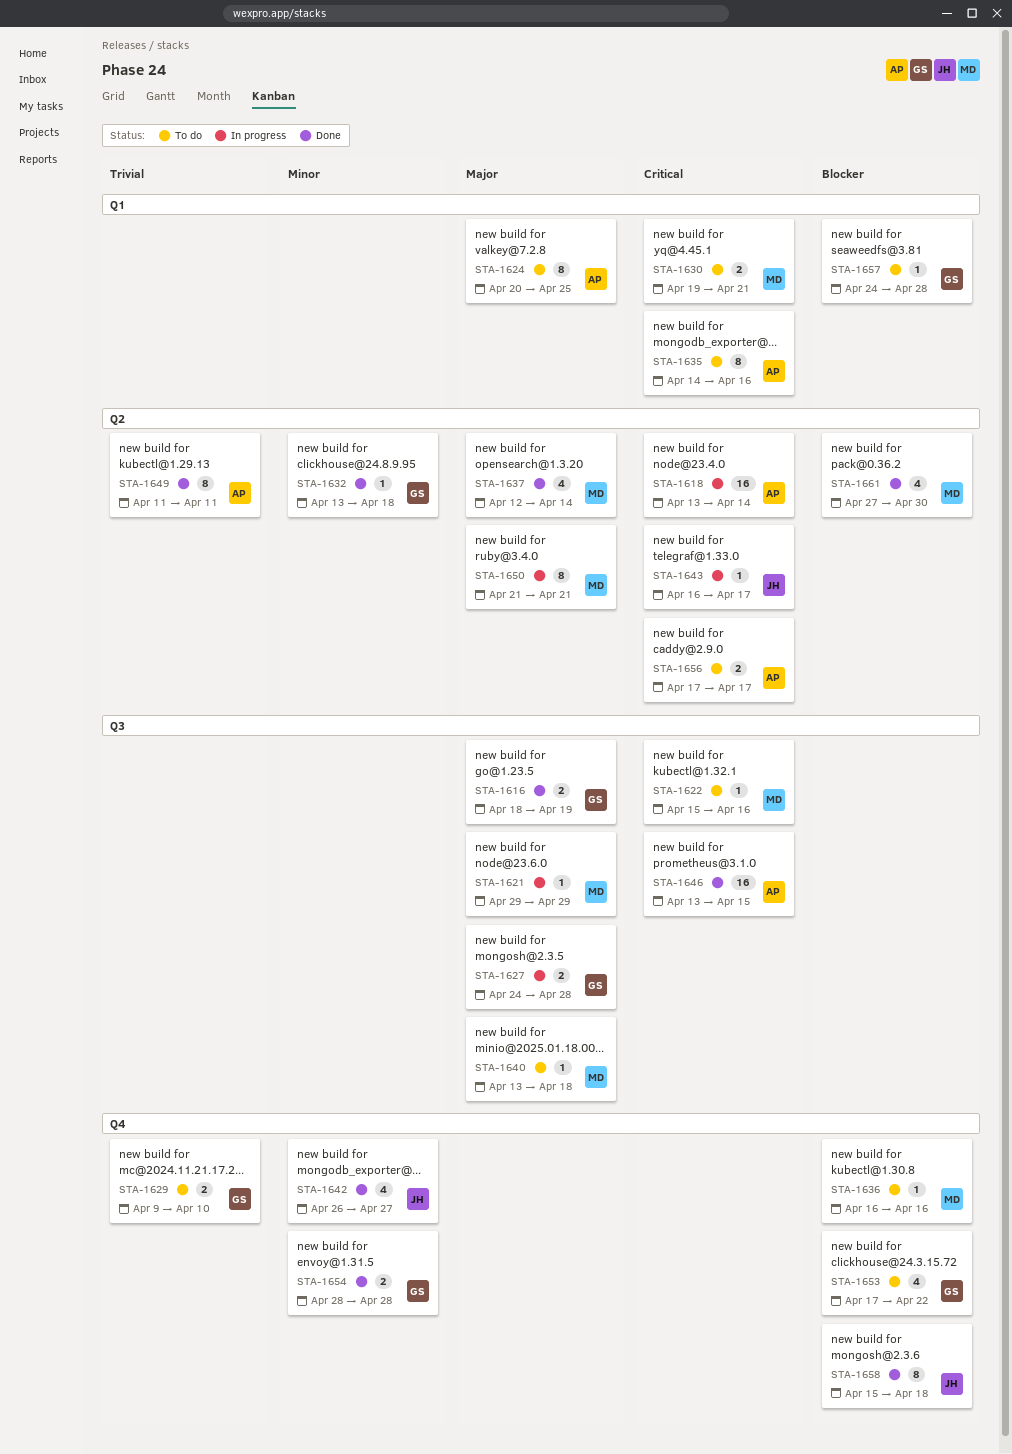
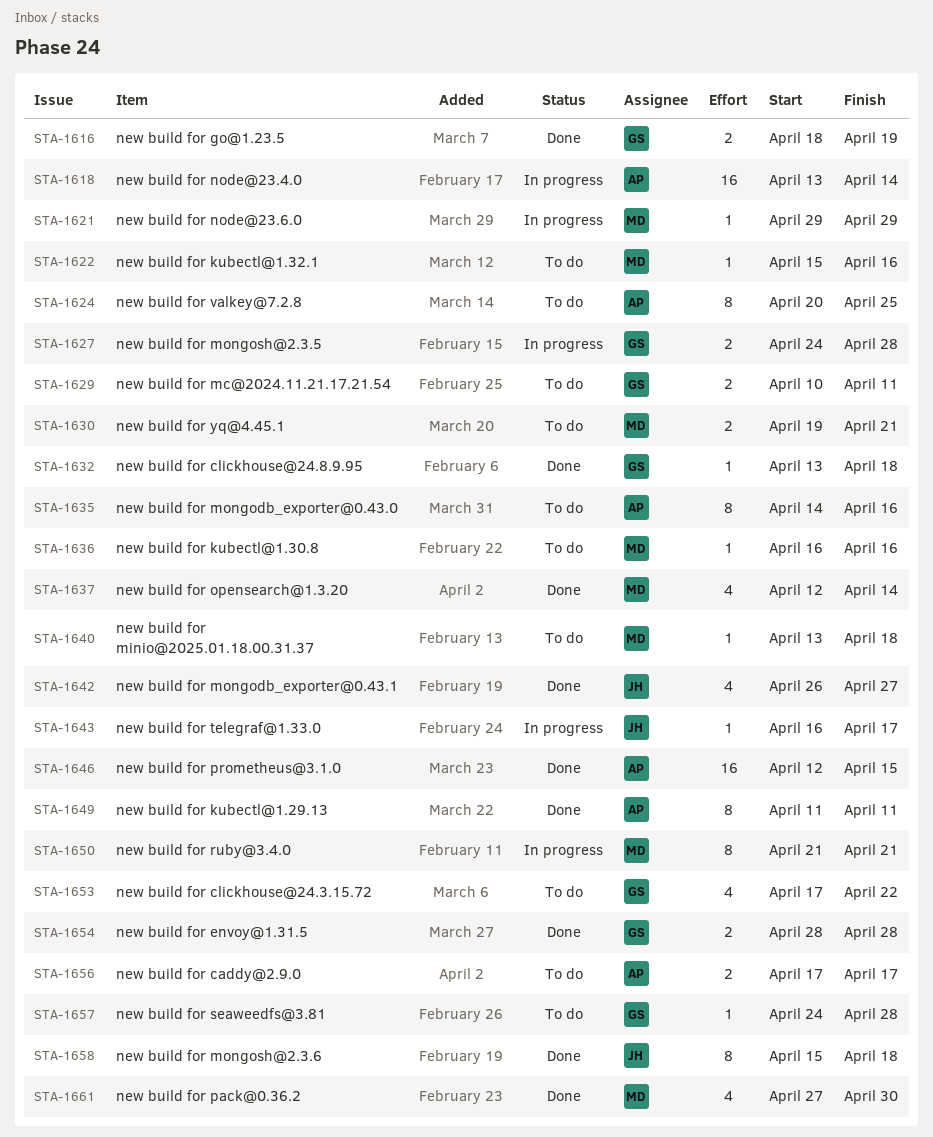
STA-1629, start: Apr 9 -> Apr 10
STA-1629, due: Apr 10 -> Apr 11
STA-1646, start: Apr 13 -> Apr 12

